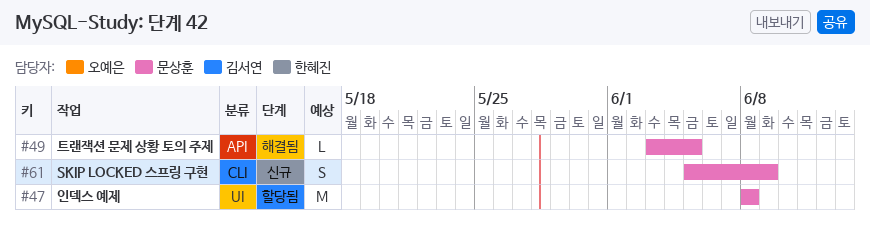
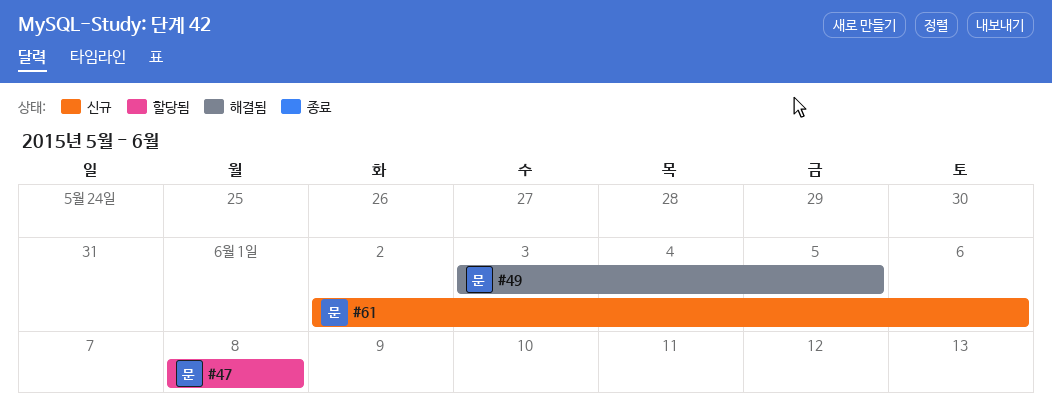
#61, start: Jun 5 -> Jun 2
#61, due: Jun 9 -> Jun 6

